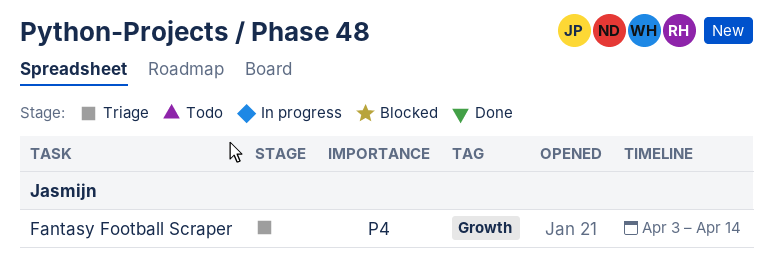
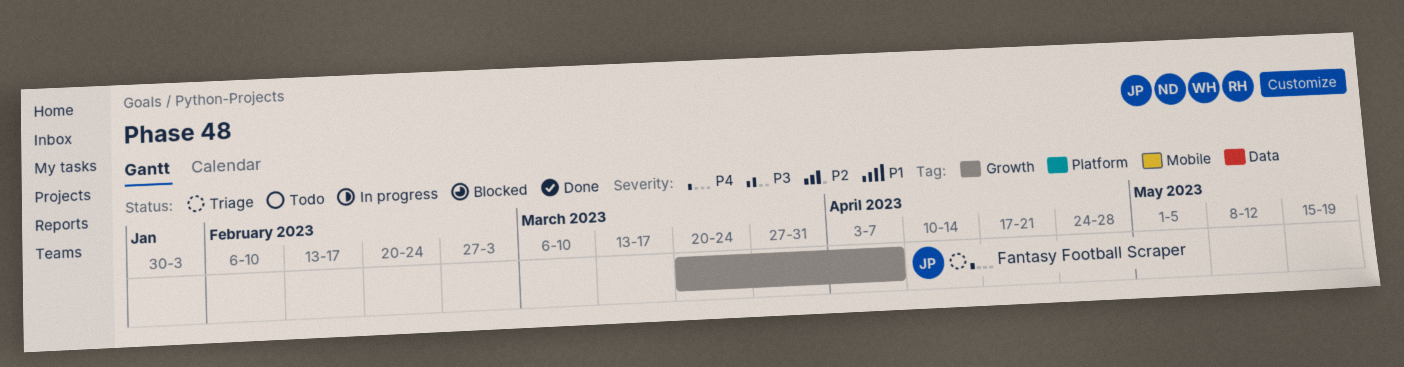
Fantasy Football Scraper, start: Apr 3 -> Mar 20
Fantasy Football Scraper, due: Apr 14 -> Apr 7

